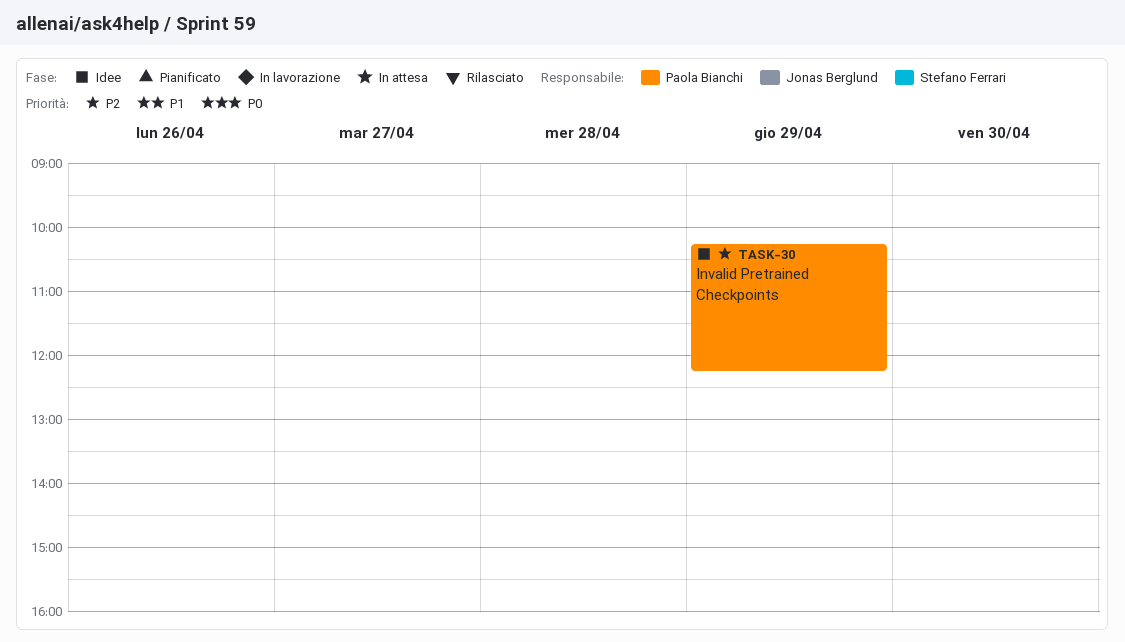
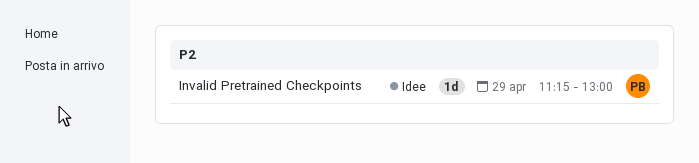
Invalid Pretrained Checkpoints, begins: 10:15 -> 11:15
Invalid Pretrained Checkpoints, ends: 12:15 -> 13:00

